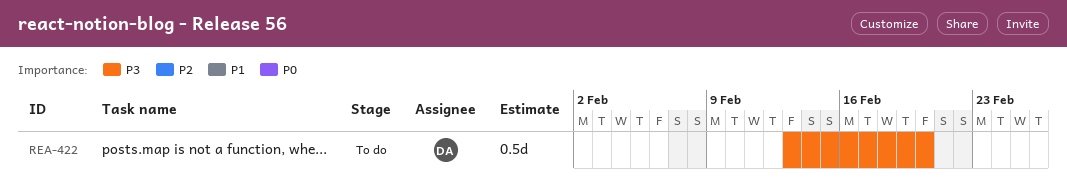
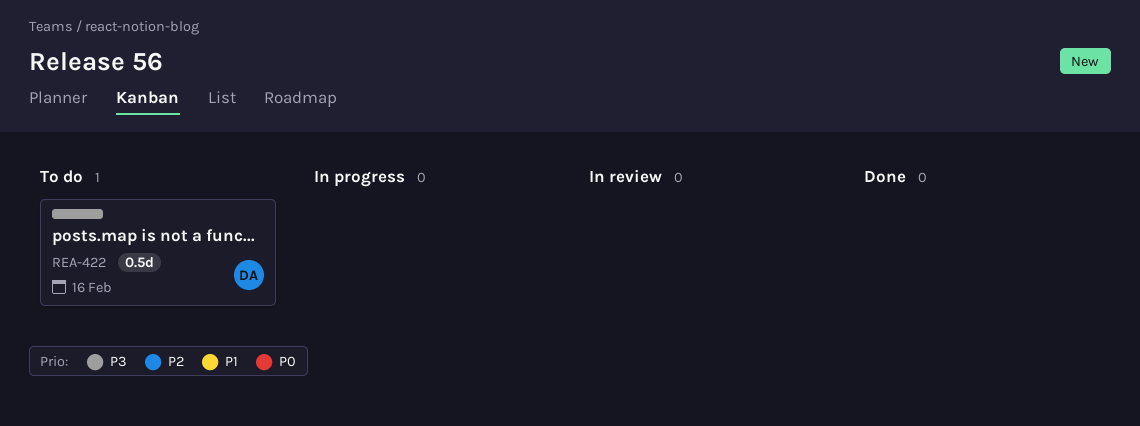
REA-422, due: Feb 20 -> Feb 16

